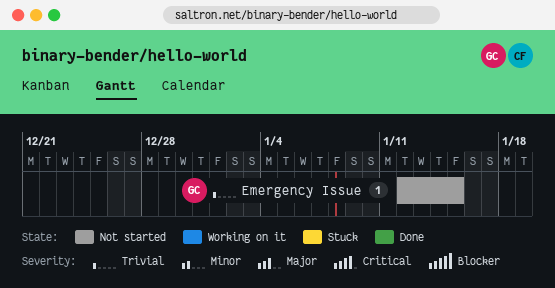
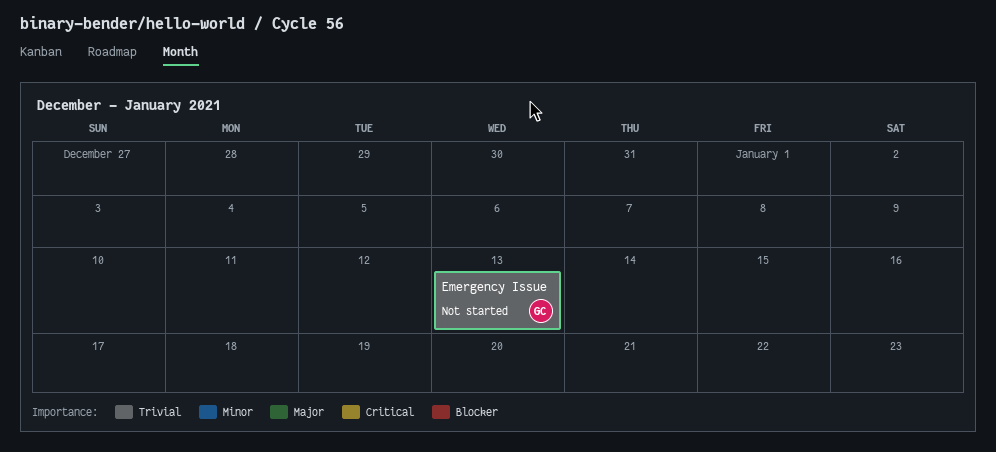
Emergency Issue, due: Jan 15 -> Jan 13

